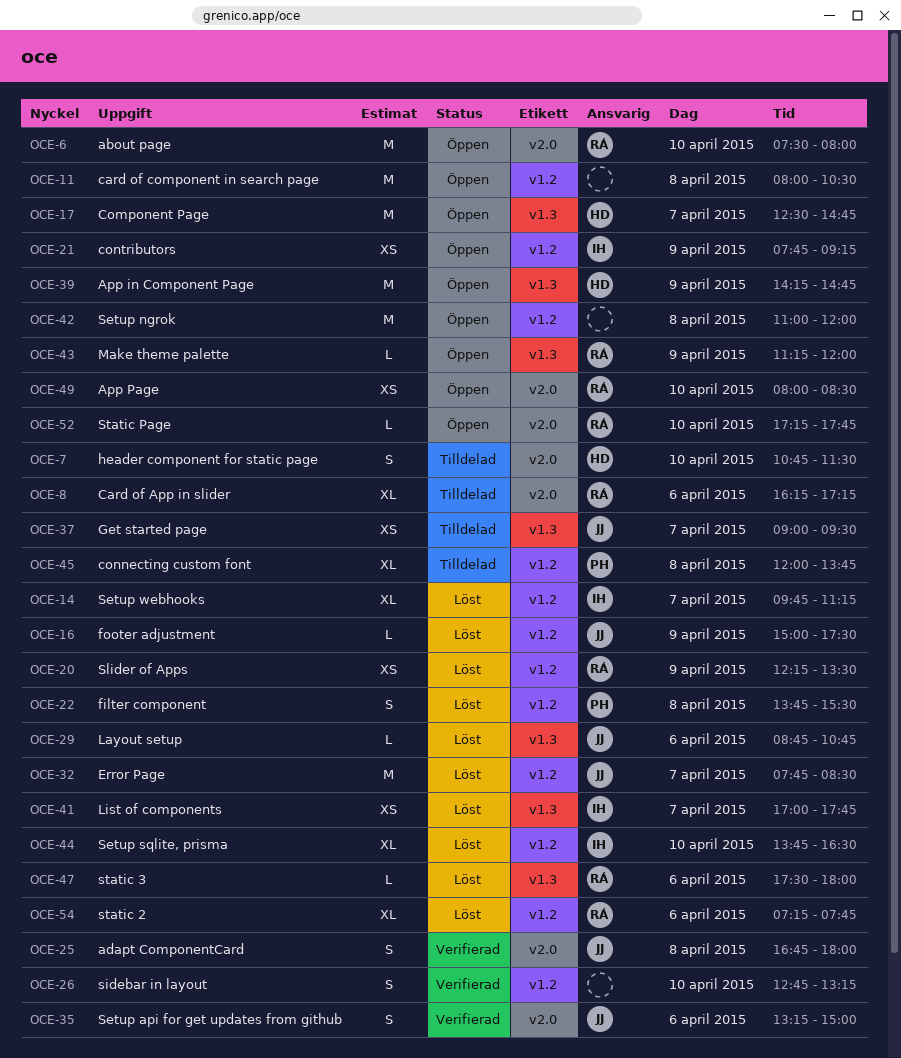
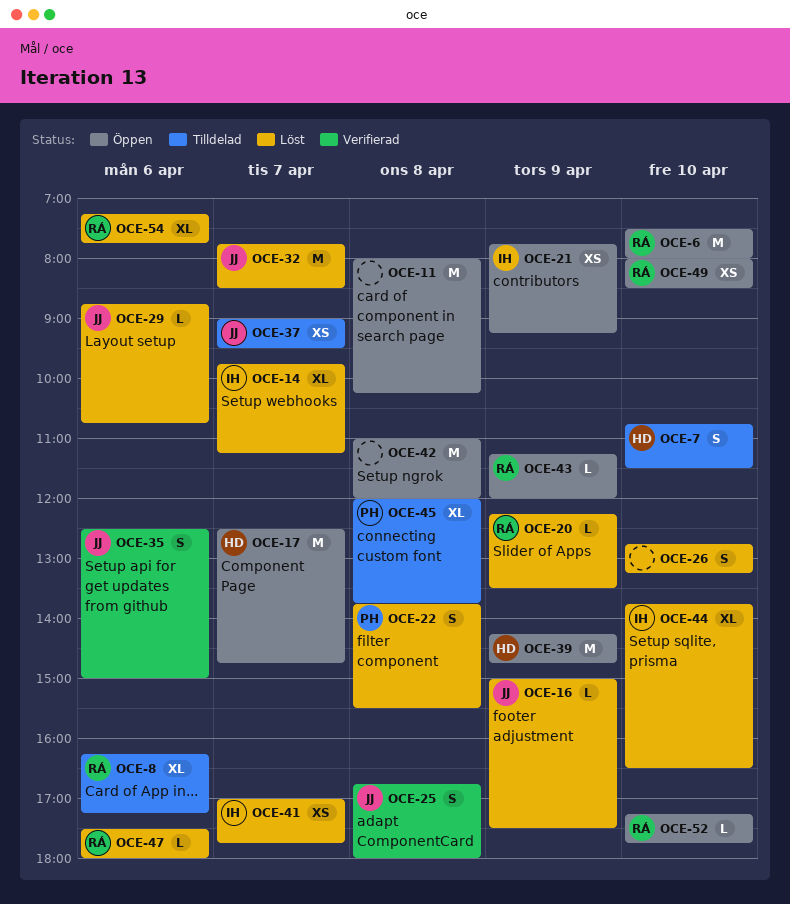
OCE-11, ends: 10:30 -> 10:15
OCE-20, estimate: XS -> L
OCE-26, status: Verifierad -> Löst
OCE-35, begins: 13:15 -> 12:30

